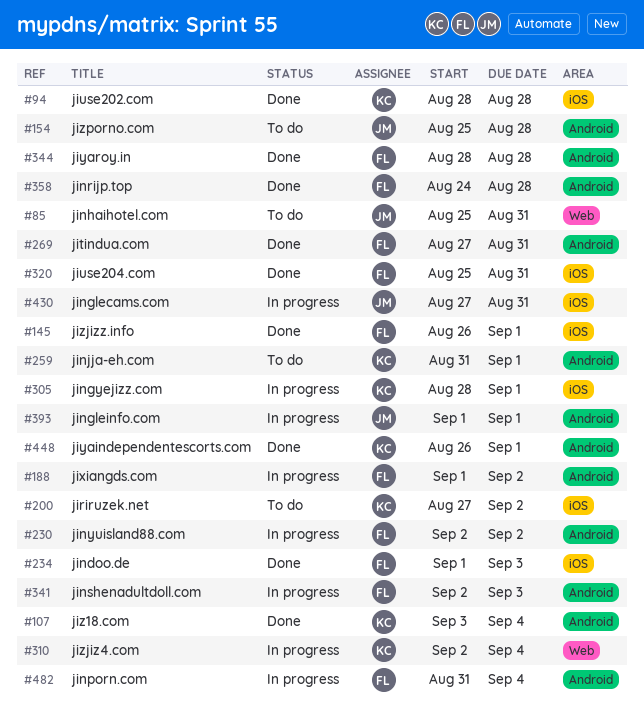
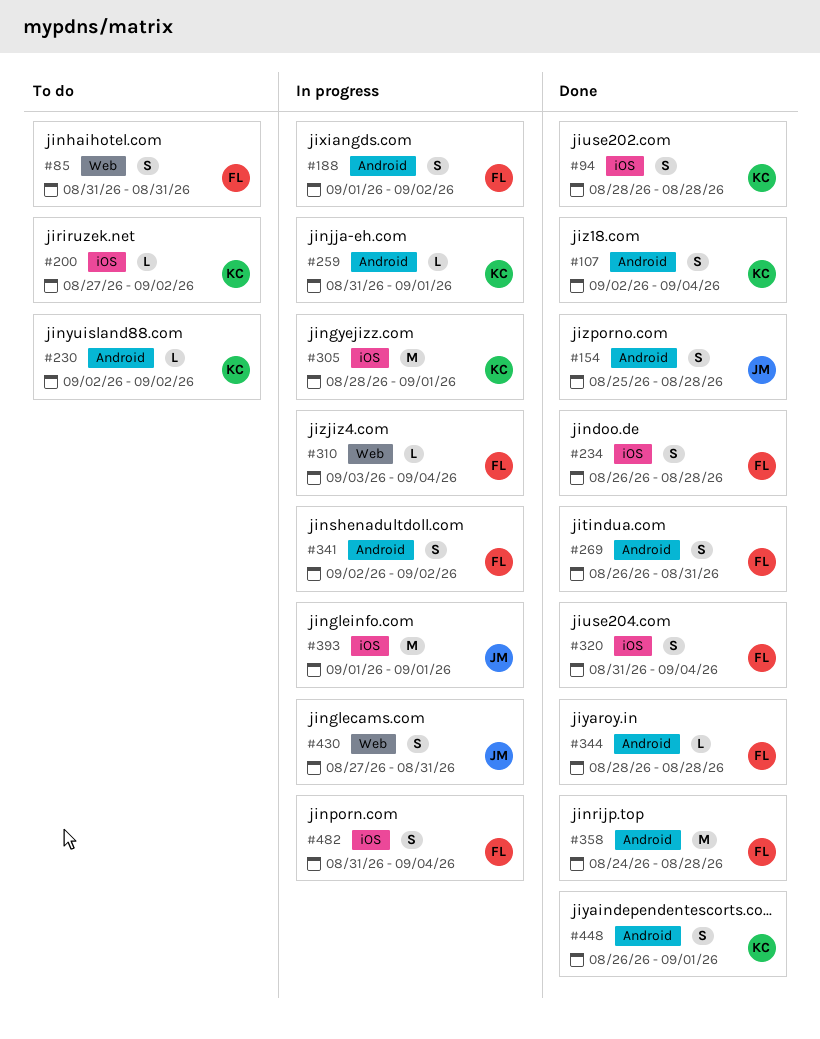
#85, owner: JM -> FL
#85, start: Aug 25 -> Aug 31
#107, start: Sep 3 -> Sep 2
#145: present -> none
#154, status: To do -> Done
#230, status: In progress -> To do
#230, owner: FL -> KC
#234, start: Sep 1 -> Aug 26
#234, due: Sep 3 -> Aug 28
#259, status: To do -> In progress
#269, start: Aug 27 -> Aug 26
#310, owner: KC -> FL
#310, start: Sep 2 -> Sep 3
#320, start: Aug 25 -> Aug 31
#320, due: Aug 31 -> Sep 4
#341, due: Sep 3 -> Sep 2
#393, label: Android -> iOS
#430, label: iOS -> Web
#482, label: Android -> iOS

